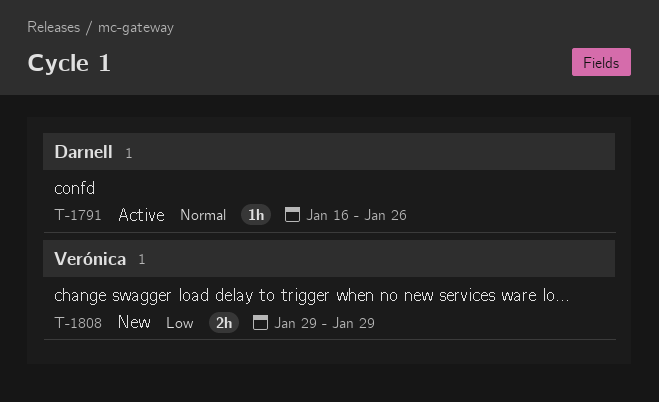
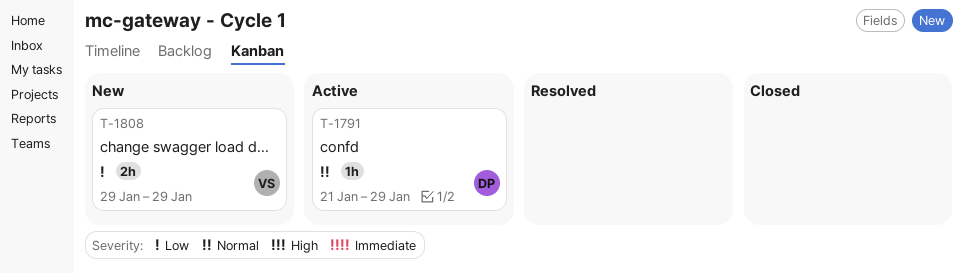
T-1791, start: Jan 16 -> Jan 21
T-1791, due: Jan 26 -> Jan 29

